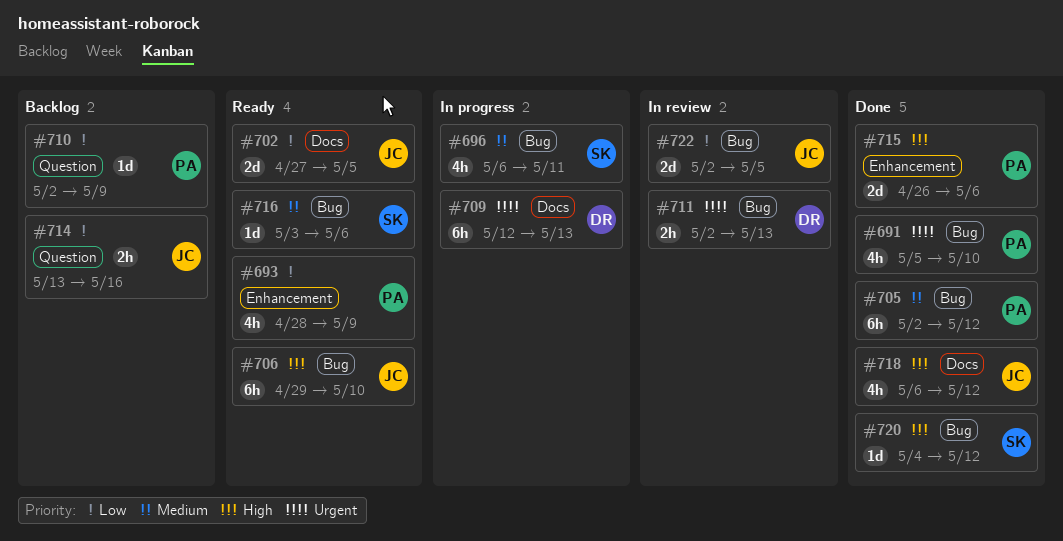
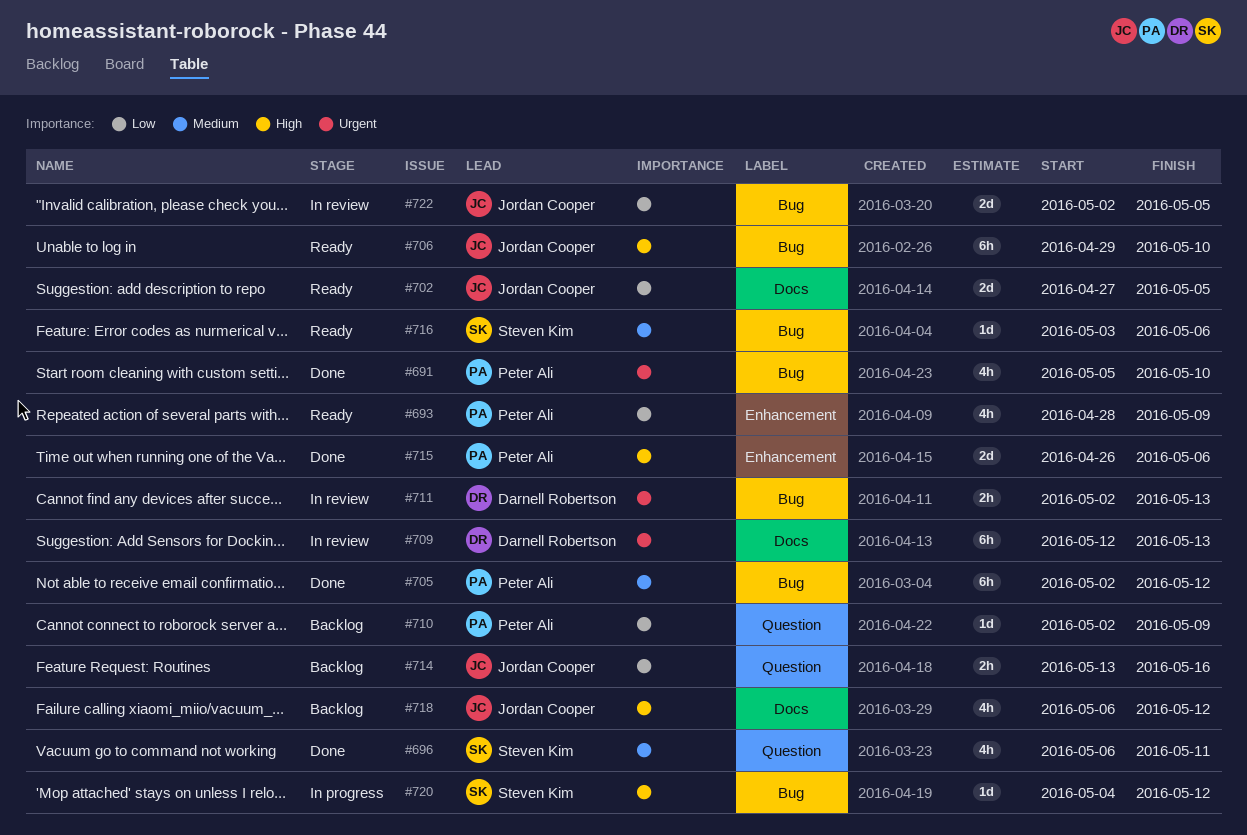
#696, status: In progress -> Done
#696, label: Bug -> Question
#709, status: In progress -> In review
#718, status: Done -> Backlog
#720, status: Done -> In progress

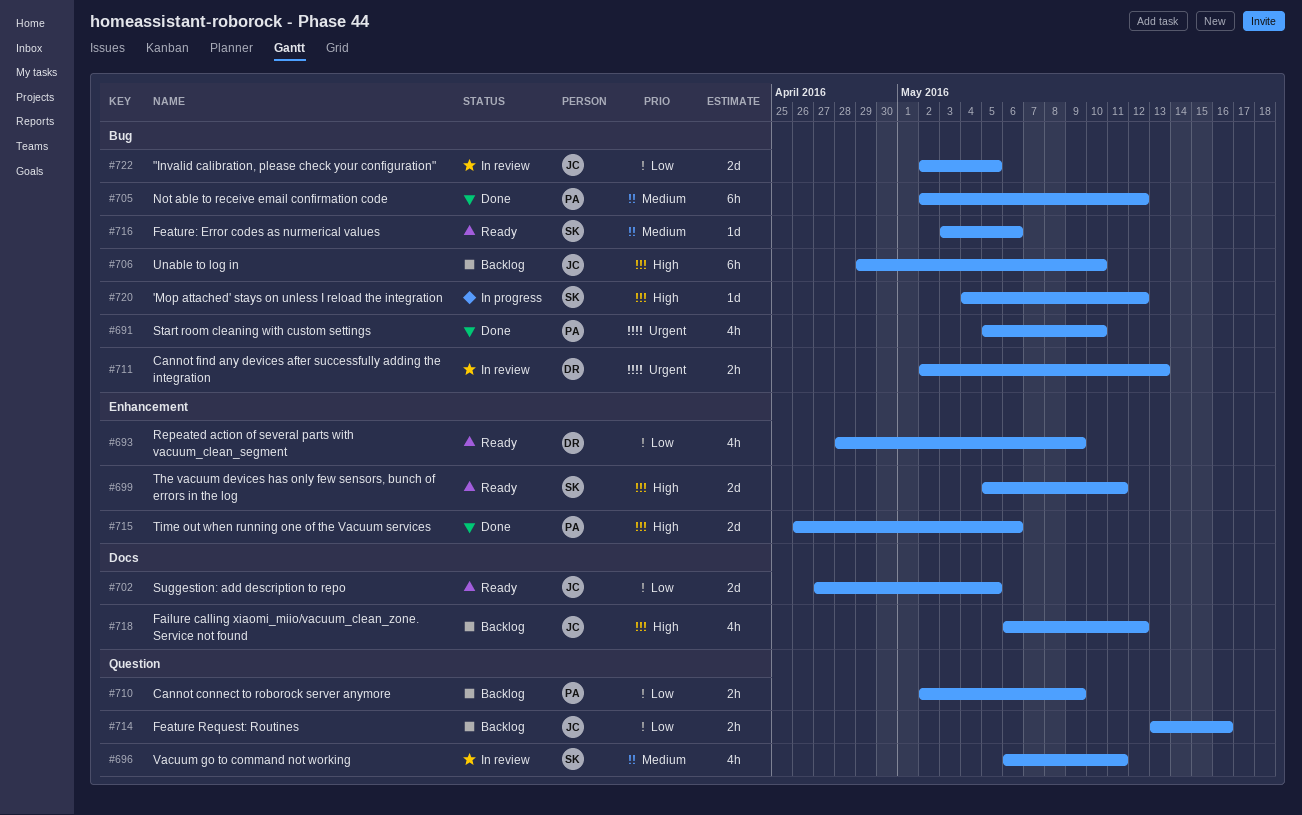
#693, owner: Peter Ali -> Darnell Robertson
#696, status: Done -> In review
#699: none -> present
#706, status: Ready -> Backlog
#709: present -> none
#710, estimate: 1d -> 2h

